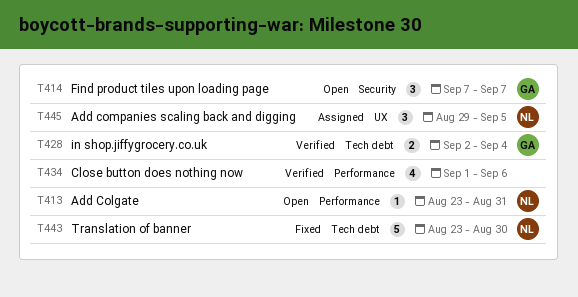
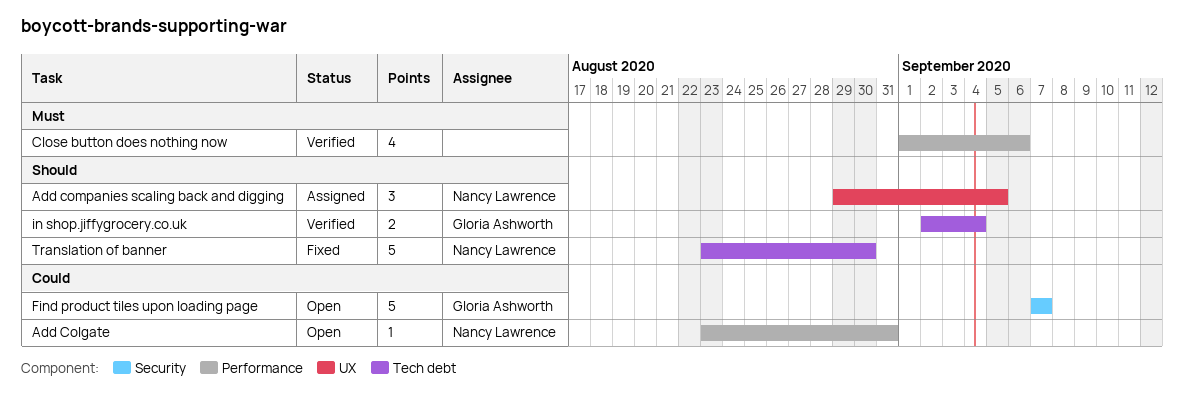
Find product tiles upon loading page, estimate: 3 -> 5

